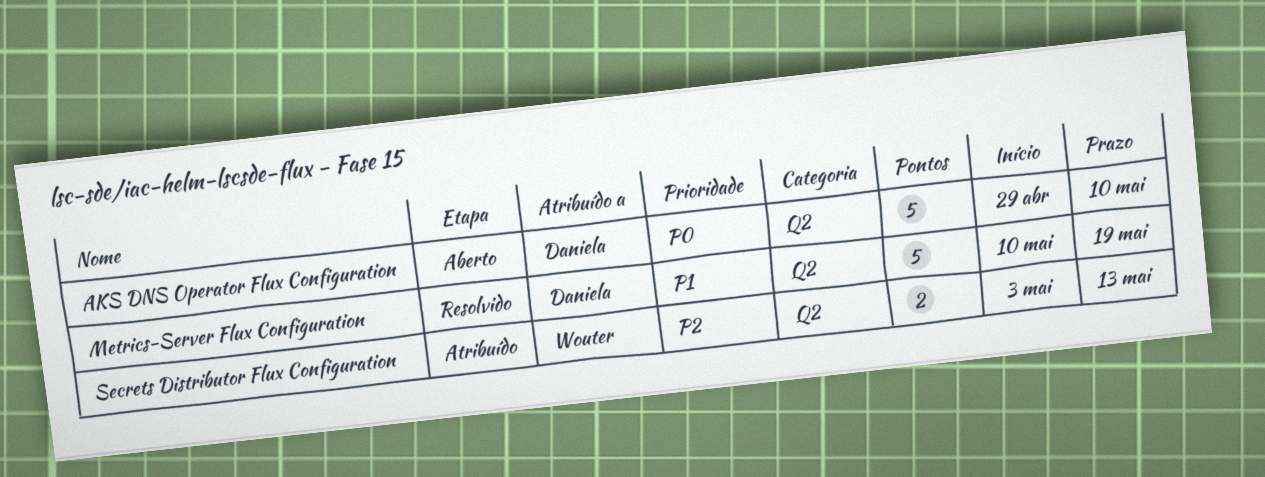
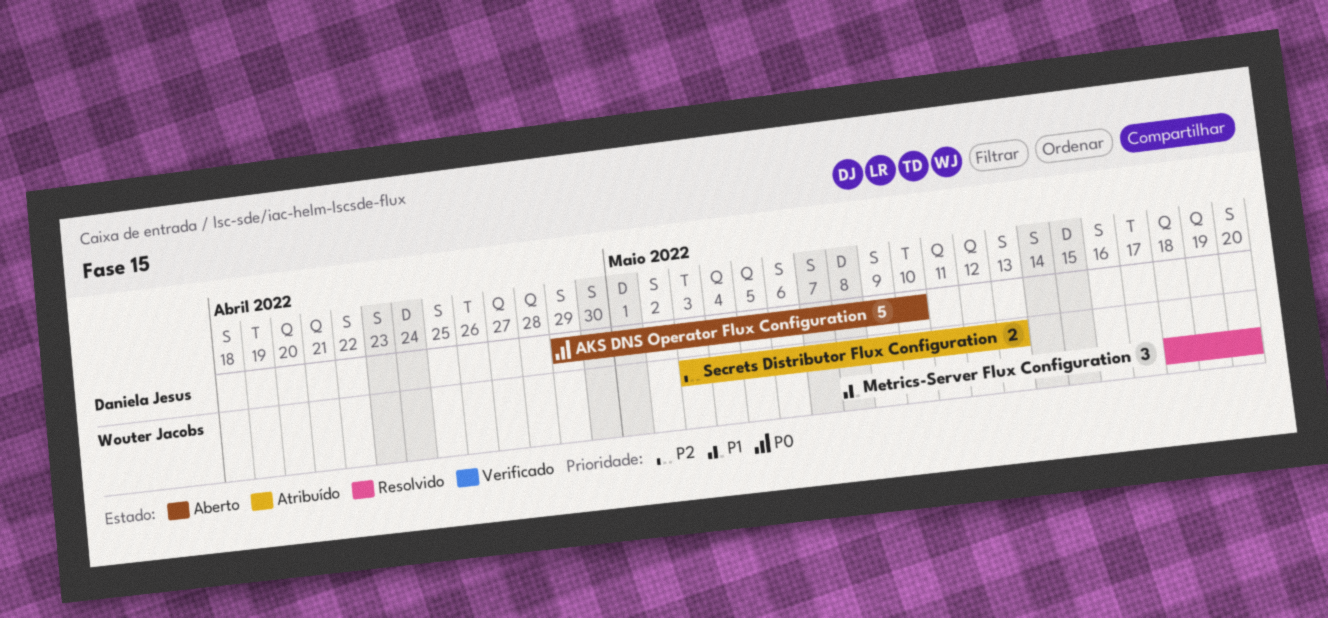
Metrics-Server Flux Configuration, owner: Daniela Jesus -> Wouter Jacobs
Metrics-Server Flux Configuration, estimate: 5 -> 3
Metrics-Server Flux Configuration, start: May 10 -> May 18
Metrics-Server Flux Configuration, due: May 19 -> May 20

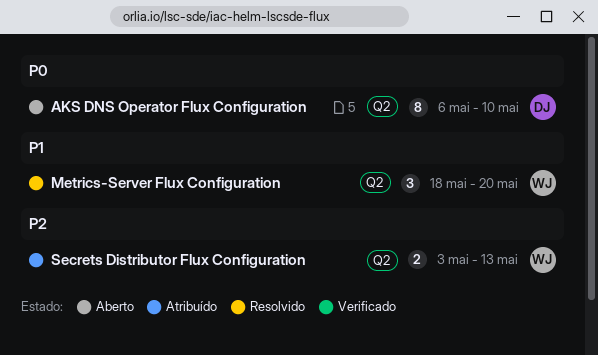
AKS DNS Operator Flux Configuration, estimate: 5 -> 8
AKS DNS Operator Flux Configuration, start: Apr 29 -> May 6

